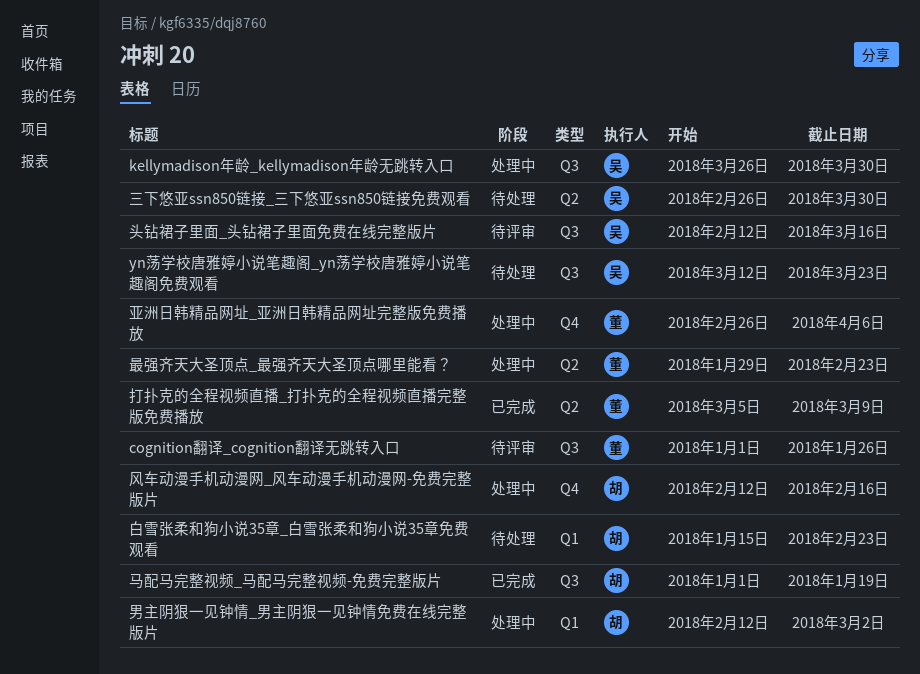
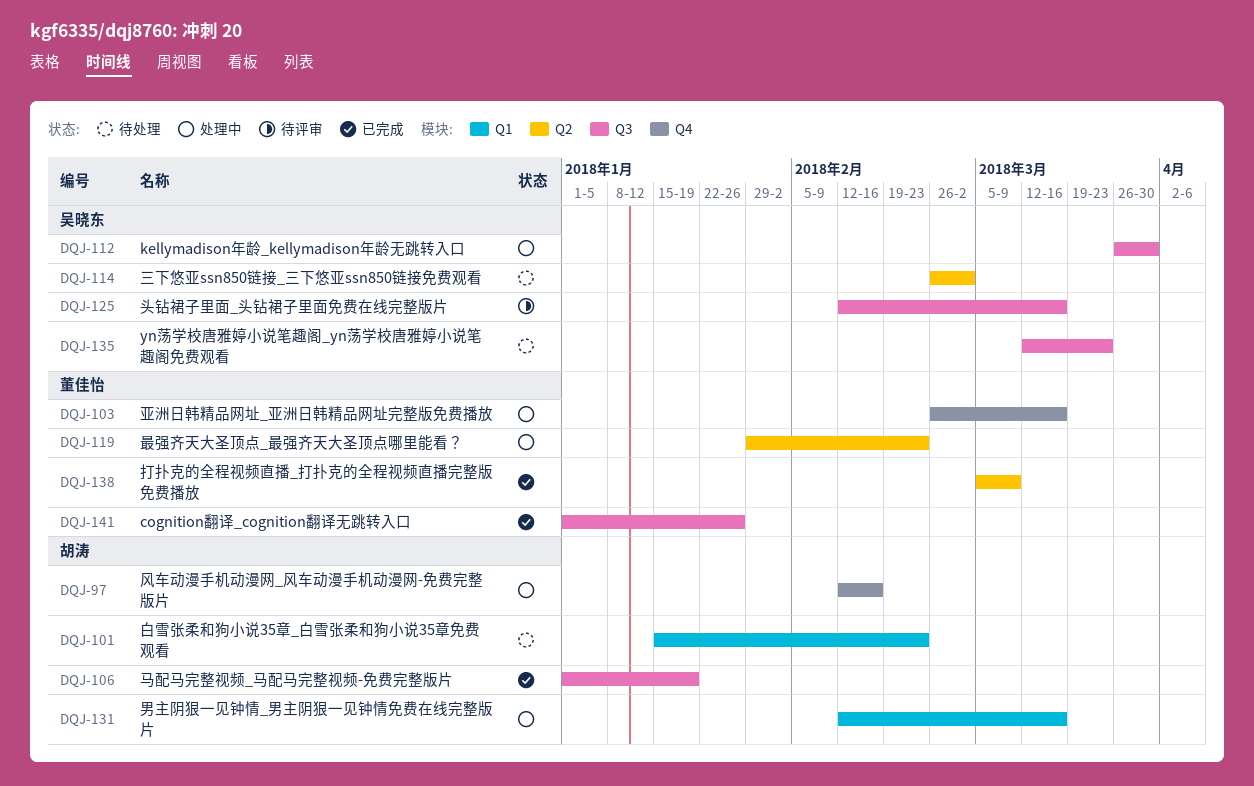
cognition翻译_cognition翻译无跳转入口, status: 待评审 -> 已完成
三下悠亚ssn850链接_三下悠亚ssn850链接免费观看, due: Mar 30 -> Mar 2
亚洲日韩精品网址_亚洲日韩精品网址完整版免费播放, due: Apr 6 -> Mar 16
男主阴狠一见钟情_男主阴狠一见钟情免费在线完整版片, due: Mar 2 -> Mar 16

